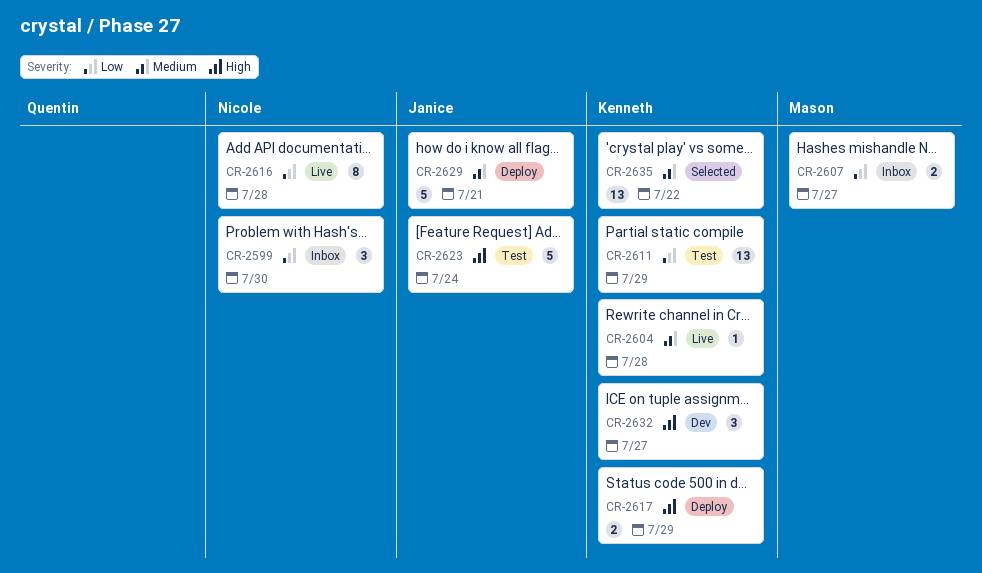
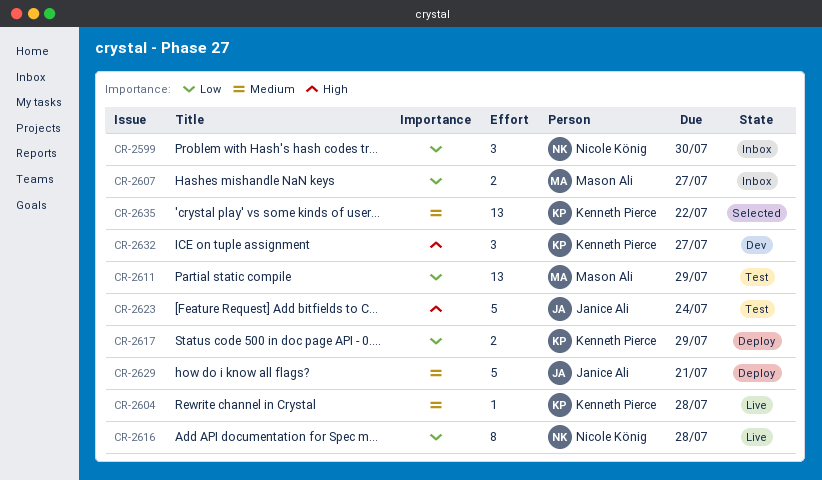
CR-2611, owner: Kenneth Pierce -> Mason Ali
CR-2617, priority: High -> Low

